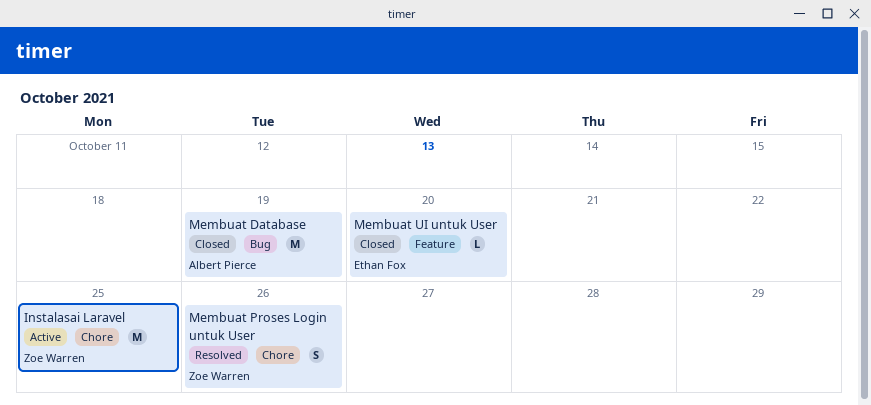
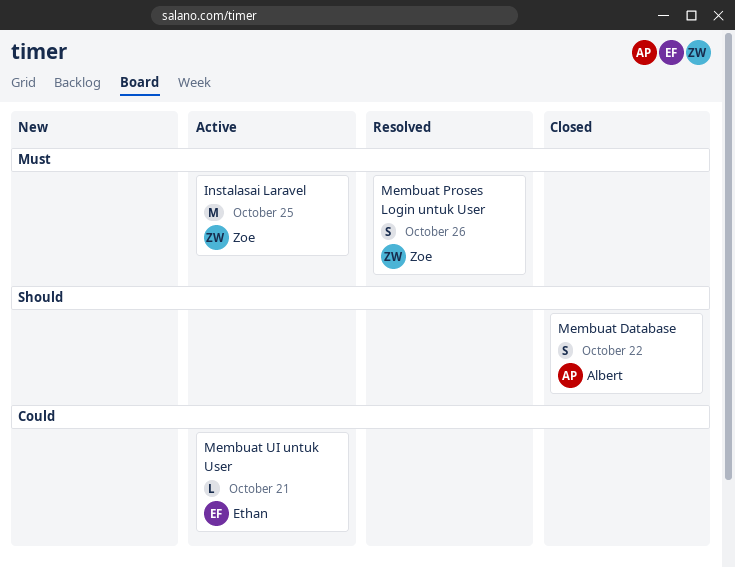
Membuat Database, estimate: M -> S
Membuat Database, due: Oct 19 -> Oct 22
Membuat UI untuk User, status: Closed -> Active
Membuat UI untuk User, due: Oct 20 -> Oct 21

